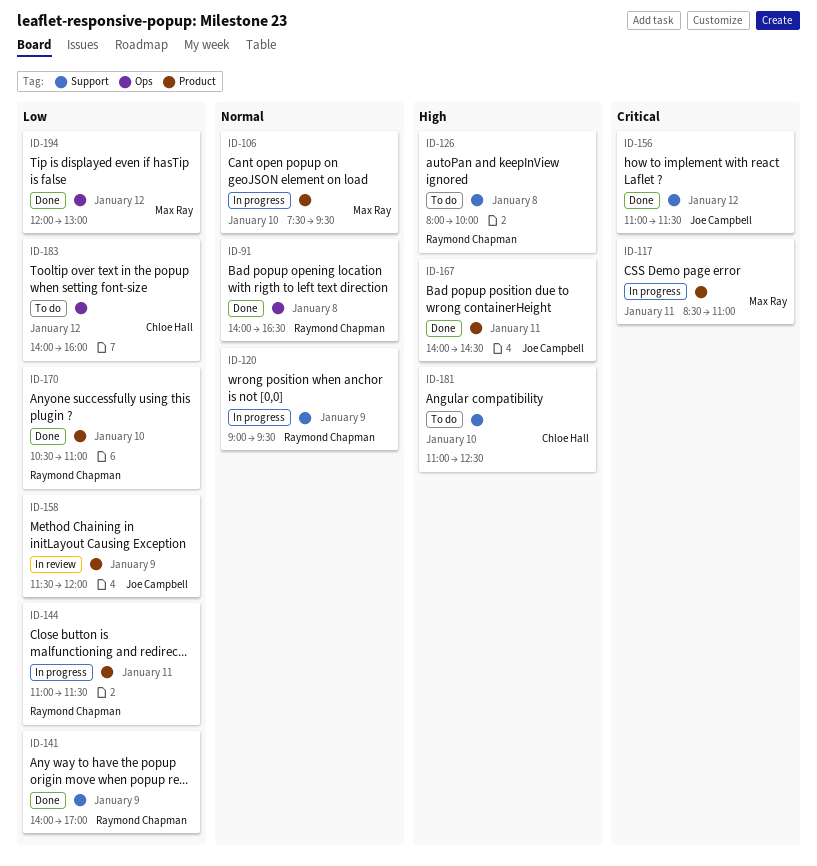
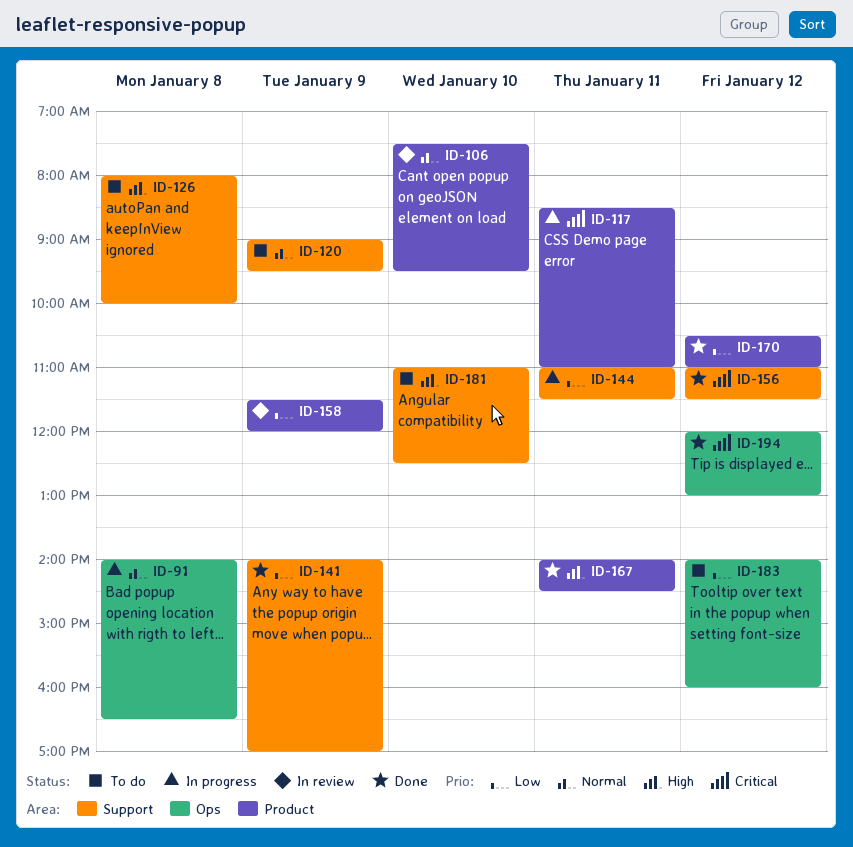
ID-91, status: Done -> In progress
ID-106, status: In progress -> In review
ID-120, status: In progress -> To do
ID-144, label: Product -> Support
ID-170, day: Jan 10 -> Jan 12
ID-194, priority: Low -> Critical

